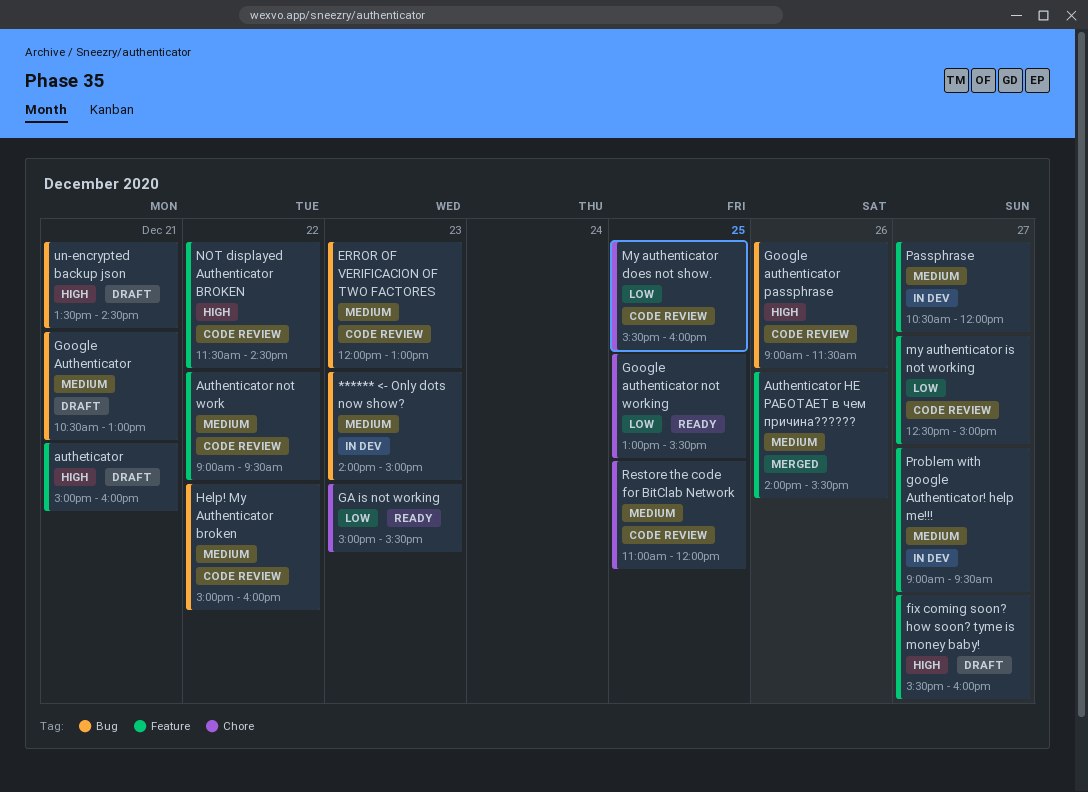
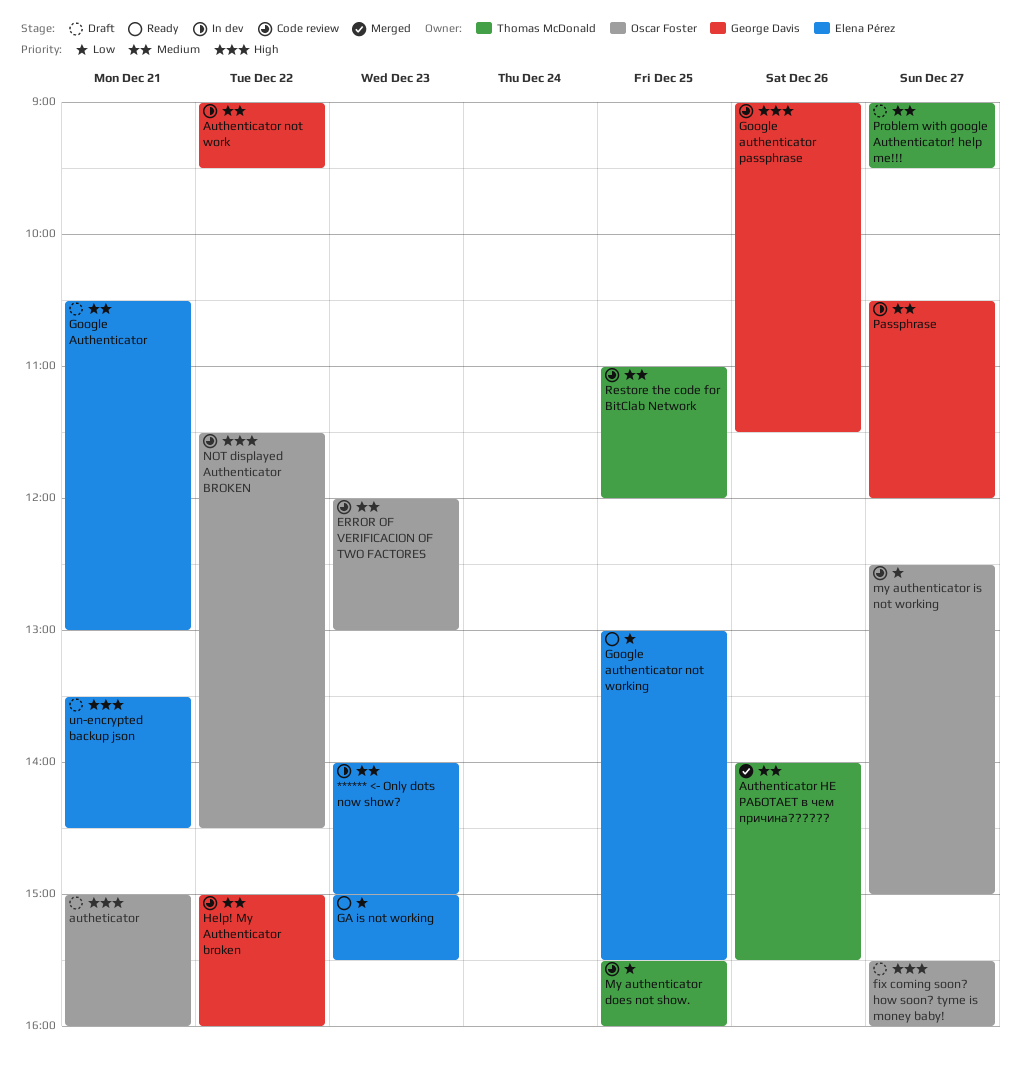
Authenticator not work, status: Code review -> In dev
Problem with google Authenticator! help me!!!, status: In dev -> Draft

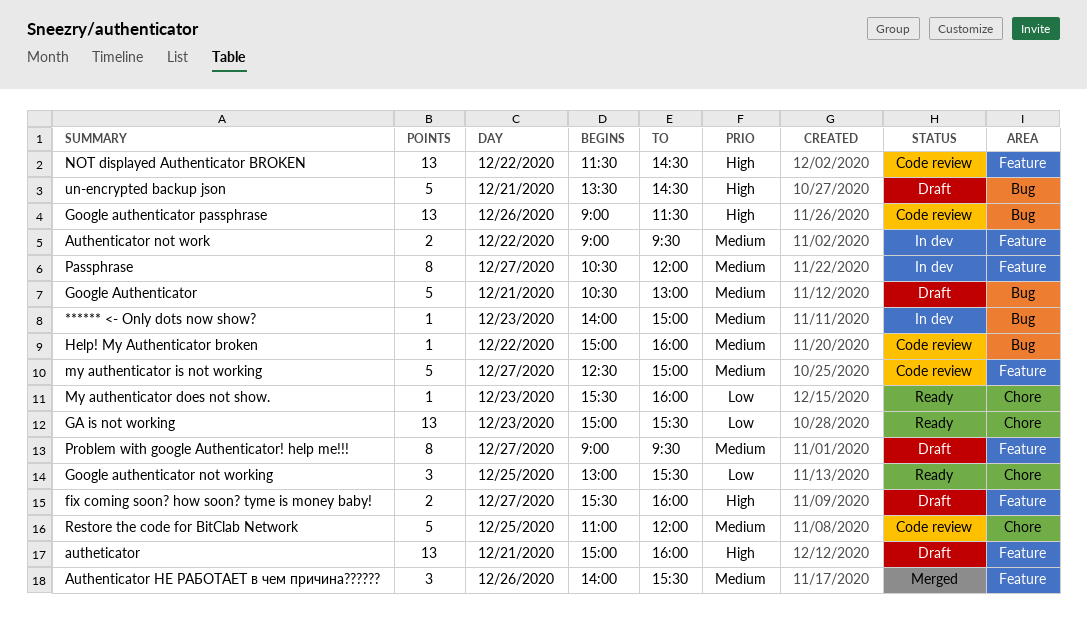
ERROR OF VERIFICACION OF TWO FACTORES: present -> none
My authenticator does not show., status: Code review -> Ready
My authenticator does not show., day: Dec 25 -> Dec 23
my authenticator is not working, priority: Low -> Medium

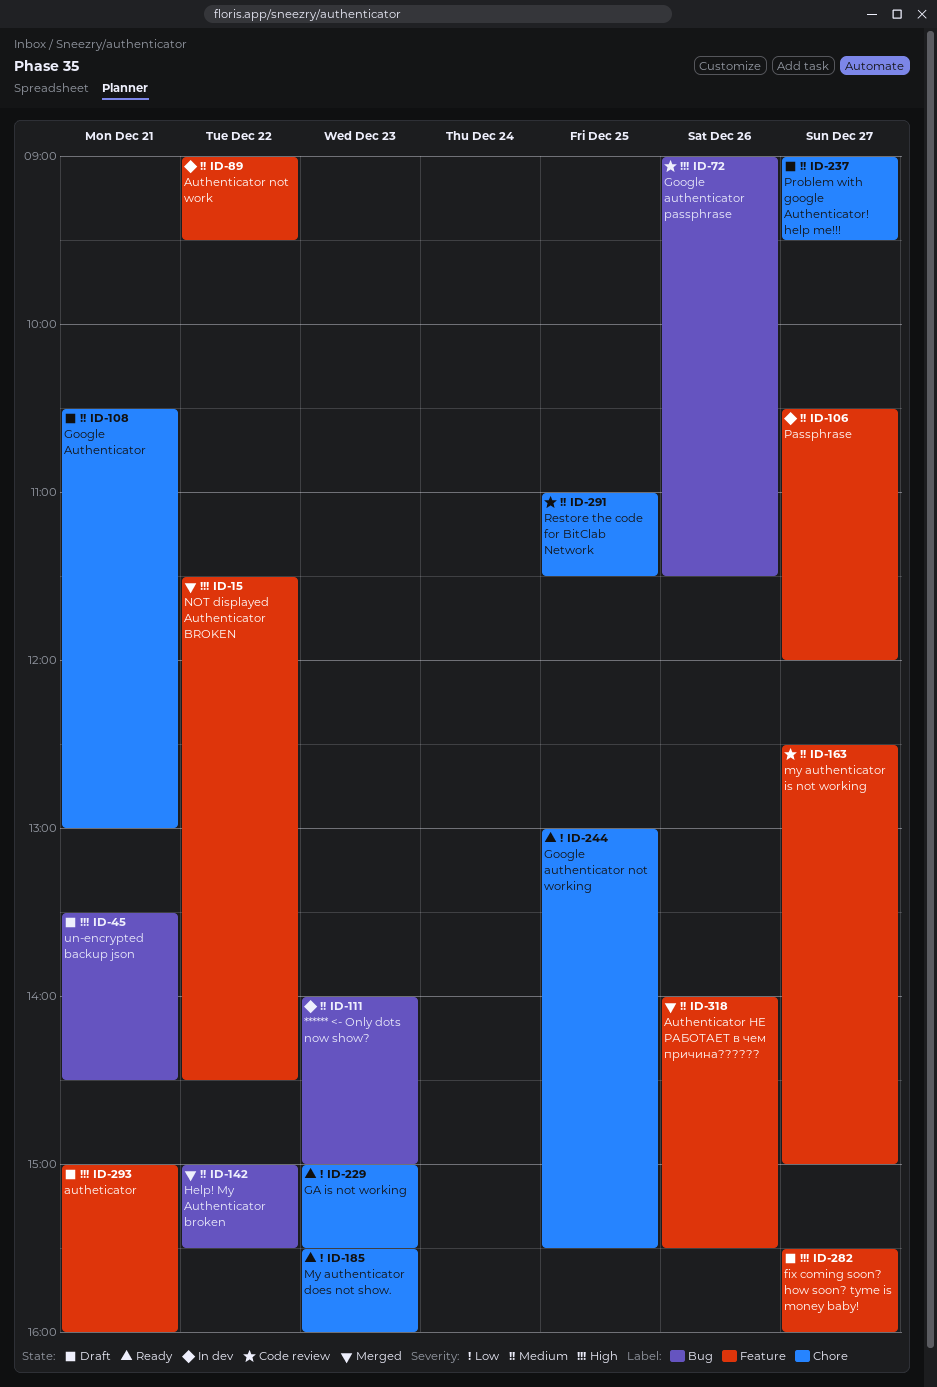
Google Authenticator, label: Bug -> Chore
Help! My Authenticator broken, status: Code review -> Merged
Help! My Authenticator broken, ends: 16:00 -> 15:30
NOT displayed Authenticator BROKEN, status: Code review -> Merged
Problem with google Authenticator! help me!!!, label: Feature -> Chore
Restore the code for BitClab Network, ends: 12:00 -> 11:30

